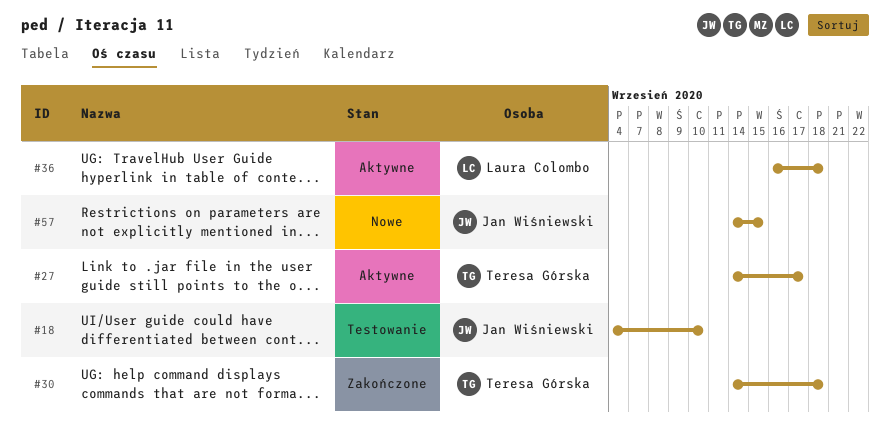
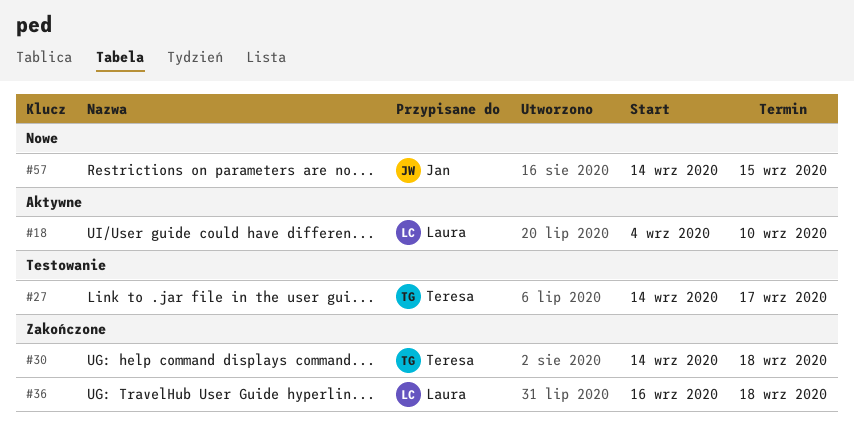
#18, status: Testowanie -> Aktywne
#18, owner: Jan Wiśniewski -> Laura Colombo
#27, status: Aktywne -> Testowanie
#36, status: Aktywne -> Zakończone

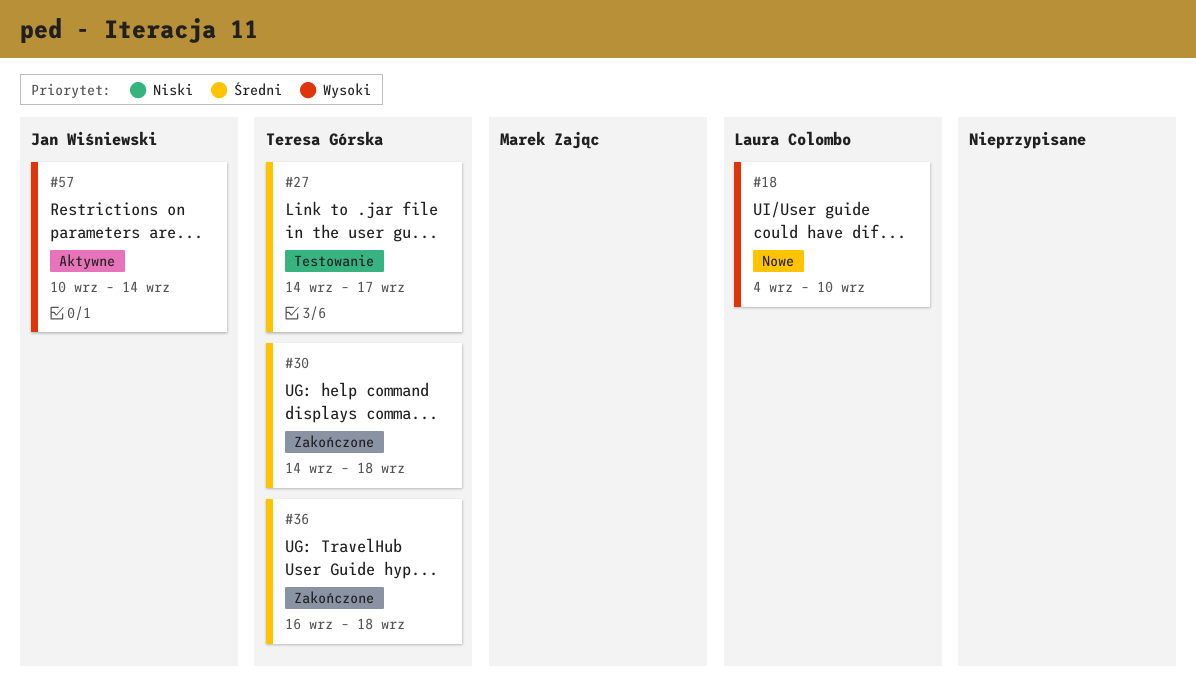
#18, status: Aktywne -> Nowe
#36, owner: Laura Colombo -> Teresa Górska
#57, status: Nowe -> Aktywne
#57, start: Sep 14 -> Sep 10
#57, due: Sep 15 -> Sep 14

